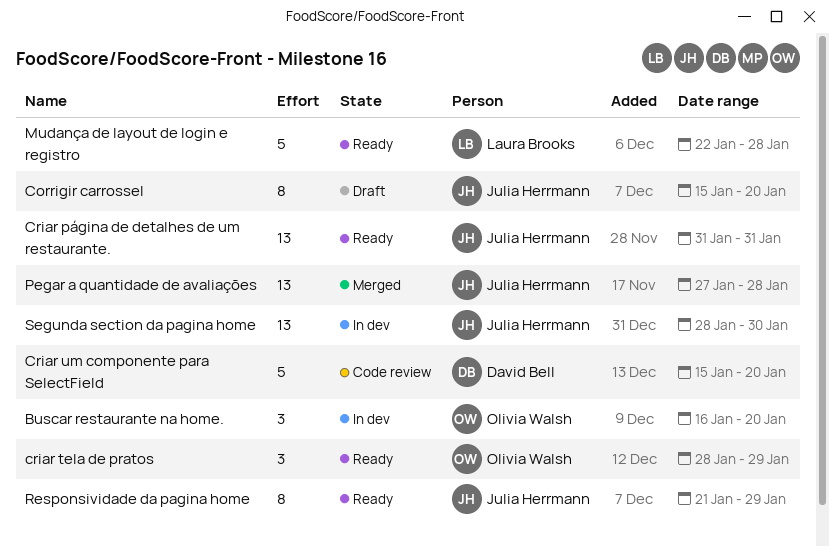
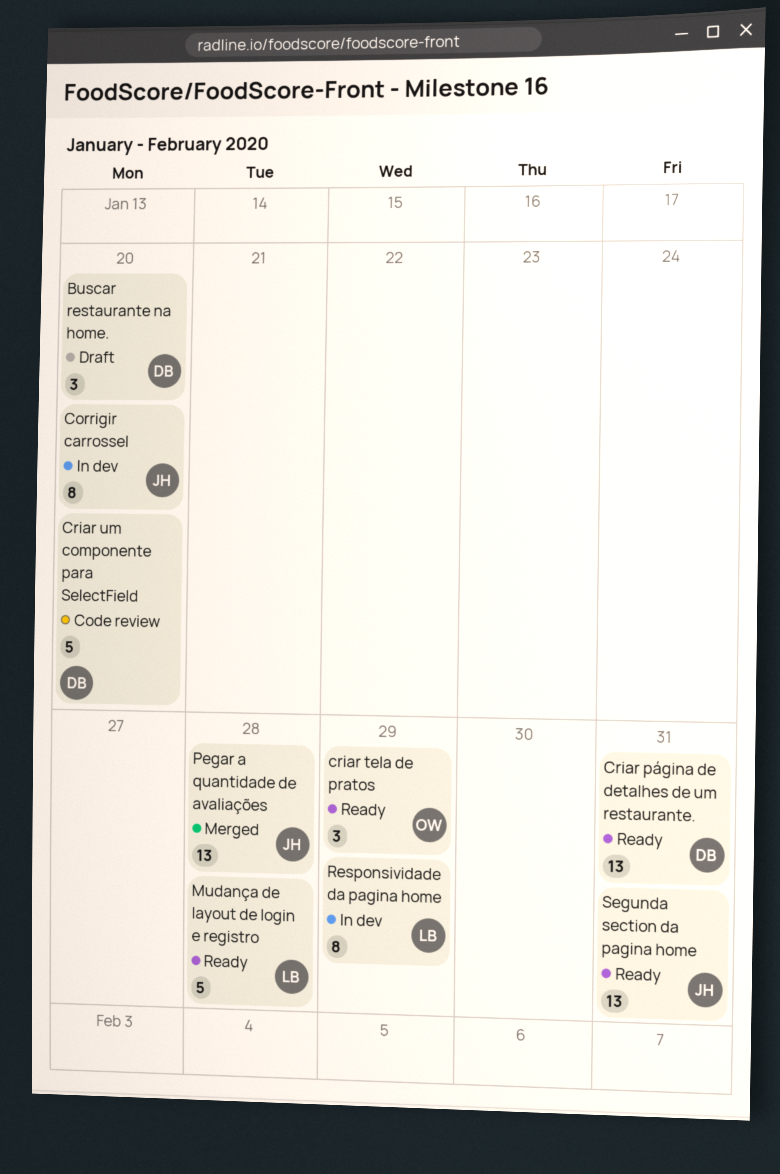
Buscar restaurante na home., status: In dev -> Draft
Buscar restaurante na home., owner: Olivia Walsh -> David Bell
Corrigir carrossel, status: Draft -> In dev
Criar página de detalhes de um restaurante., owner: Julia Herrmann -> David Bell
Responsividade da pagina home, status: Ready -> In dev
Responsividade da pagina home, owner: Julia Herrmann -> Laura Brooks
Segunda section da pagina home, status: In dev -> Ready
Segunda section da pagina home, due: Jan 30 -> Jan 31

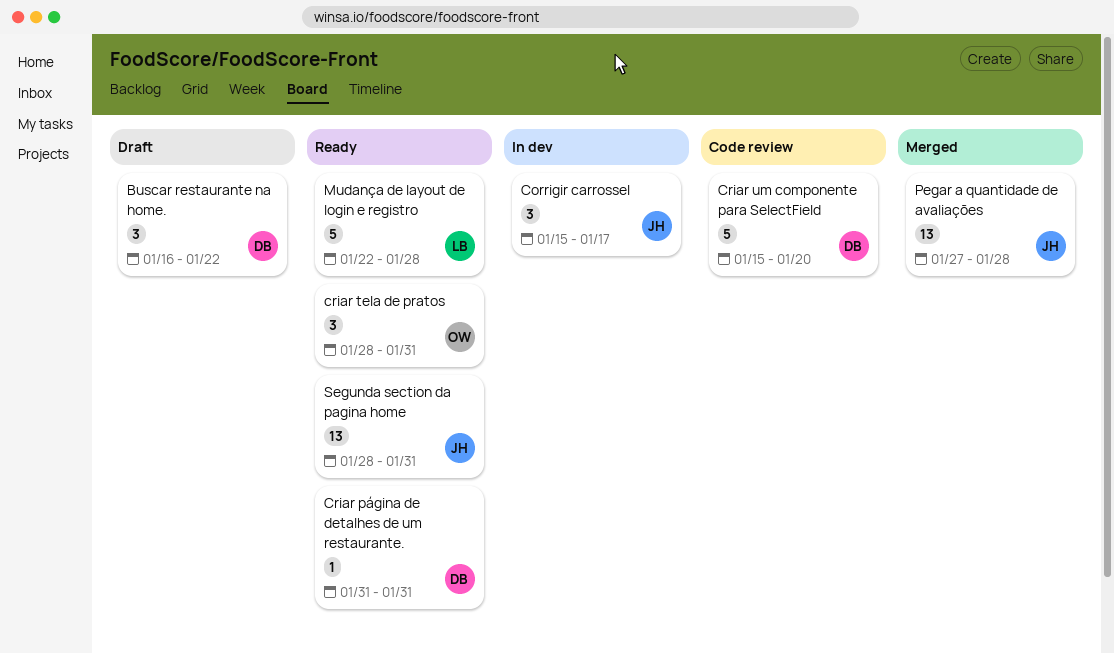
Buscar restaurante na home., due: Jan 20 -> Jan 22
Corrigir carrossel, estimate: 8 -> 3
Corrigir carrossel, due: Jan 20 -> Jan 17
Criar página de detalhes de um restaurante., estimate: 13 -> 1
criar tela de pratos, due: Jan 29 -> Jan 31
Responsividade da pagina home: present -> none

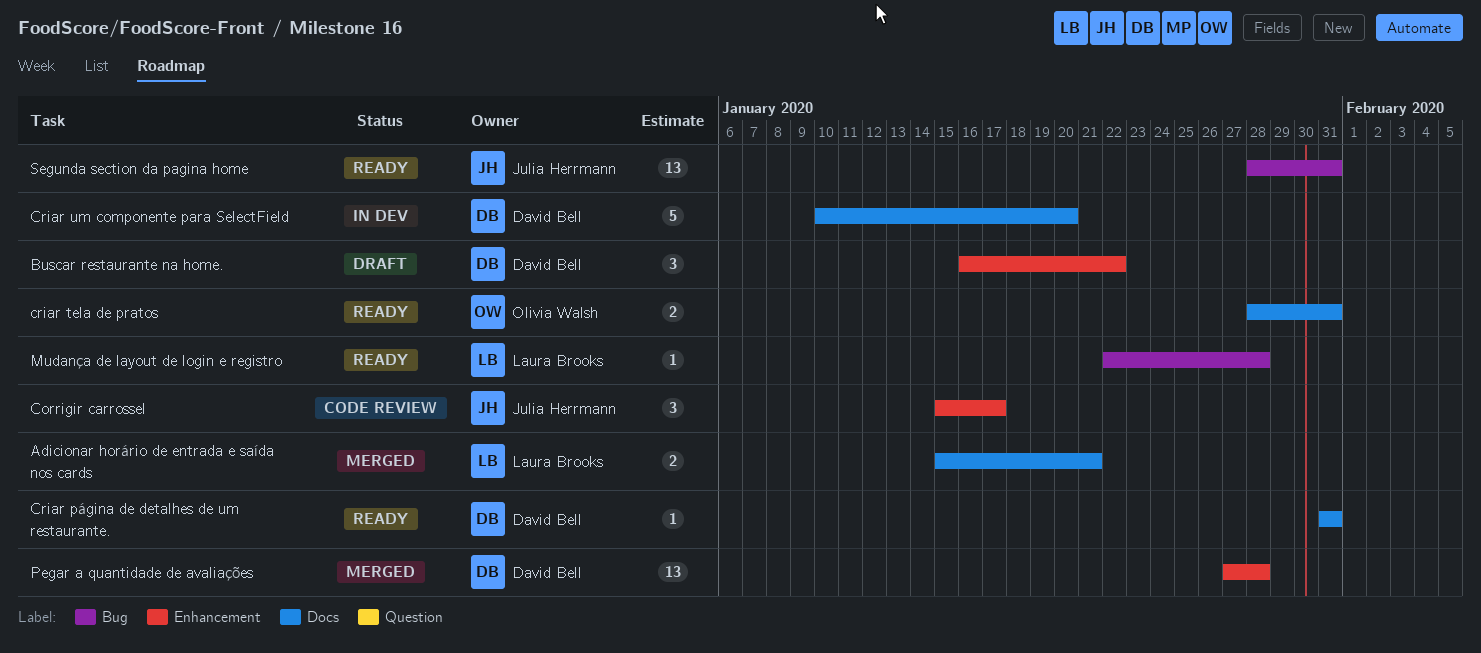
Adicionar horário de entrada e saída nos cards: none -> present
Corrigir carrossel, status: In dev -> Code review
criar tela de pratos, estimate: 3 -> 2
Criar um componente para SelectField, status: Code review -> In dev
Criar um componente para SelectField, start: Jan 15 -> Jan 10
Mudança de layout de login e registro, estimate: 5 -> 1
Pegar a quantidade de avaliações, owner: Julia Herrmann -> David Bell

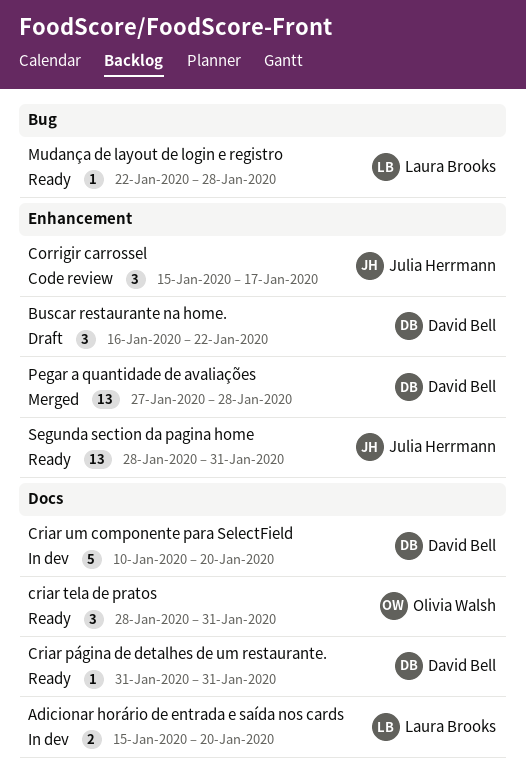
Adicionar horário de entrada e saída nos cards, status: Merged -> In dev
Adicionar horário de entrada e saída nos cards, due: Jan 21 -> Jan 20
criar tela de pratos, estimate: 2 -> 3
Segunda section da pagina home, label: Bug -> Enhancement

